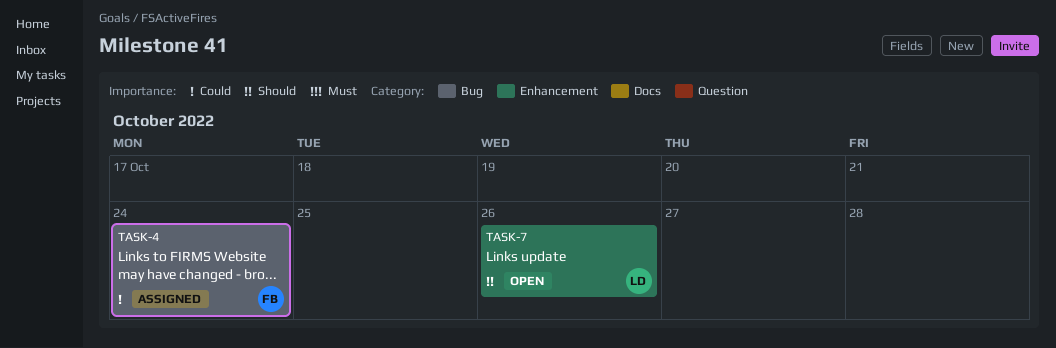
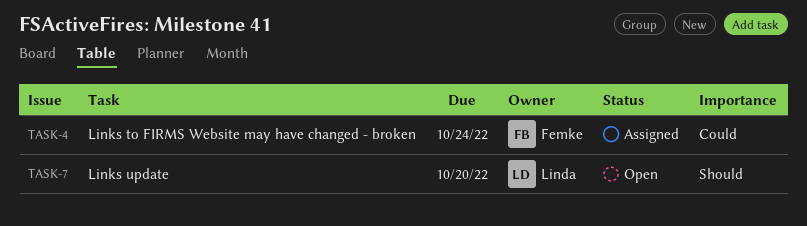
TASK-7, due: Oct 26 -> Oct 20

